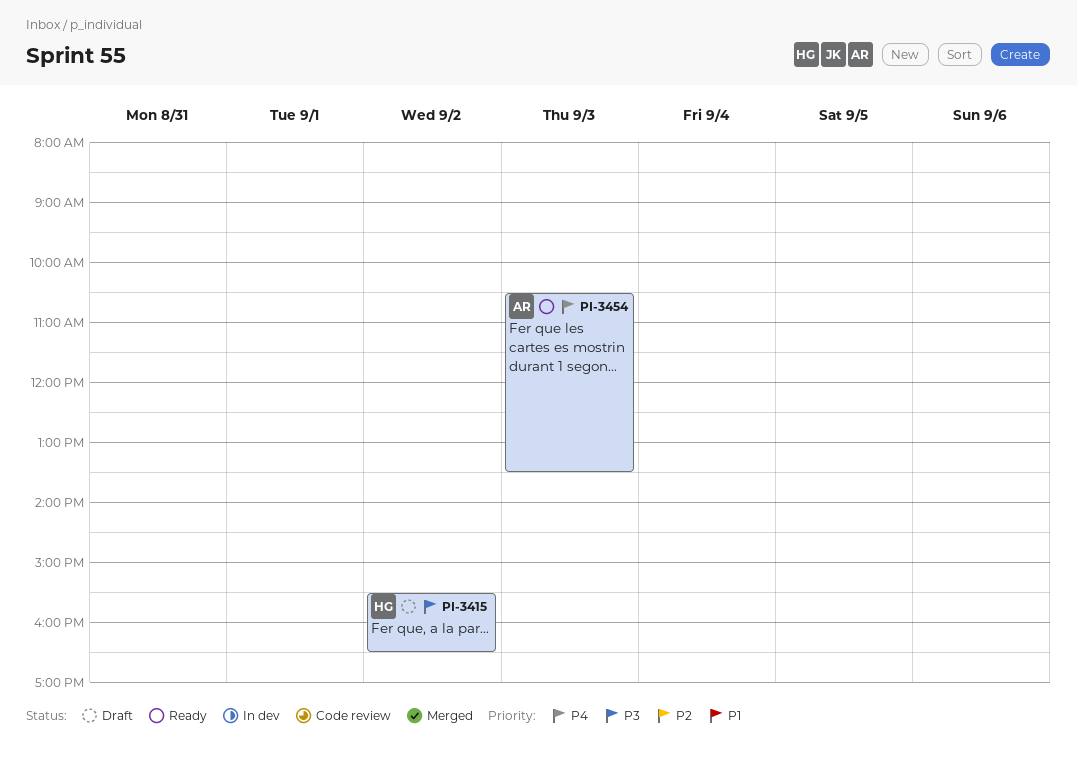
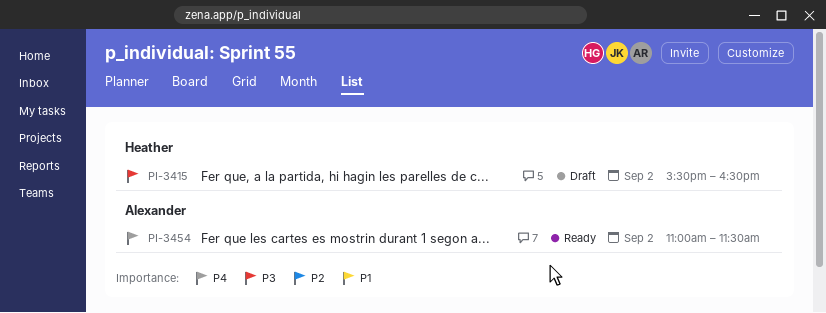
PI-3454, day: Sep 3 -> Sep 2
PI-3454, begins: 10:30 -> 11:00
PI-3454, ends: 13:30 -> 11:30

